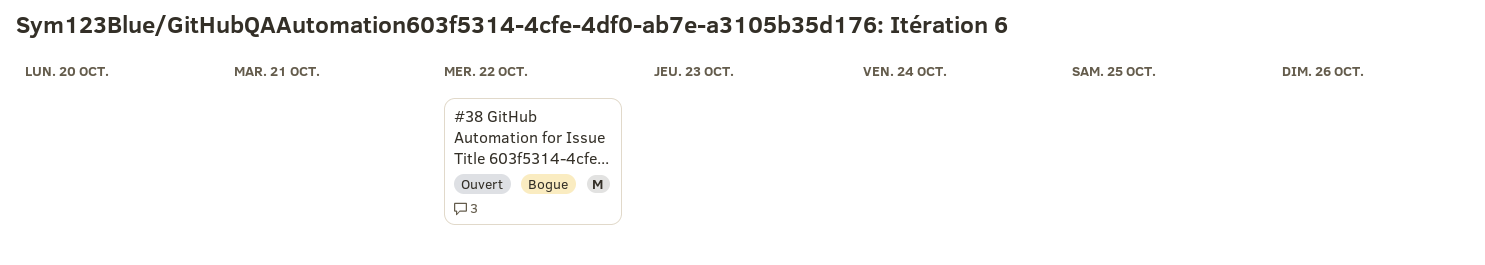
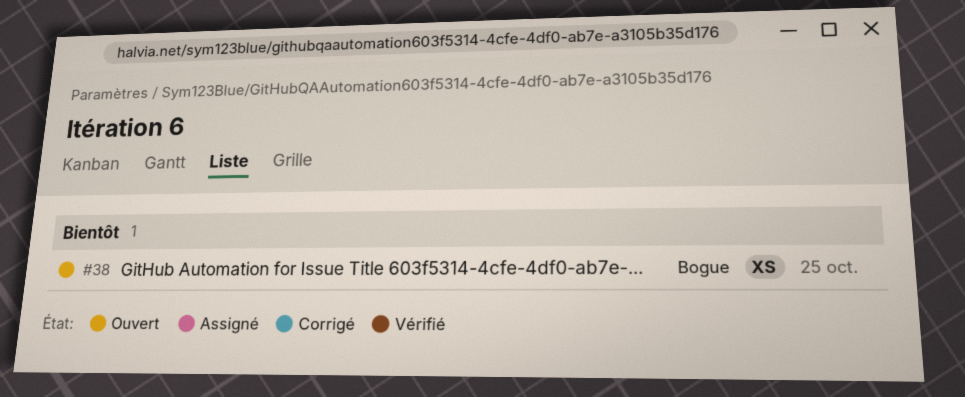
#38, estimate: M -> XS
#38, due: Oct 22 -> Oct 25

